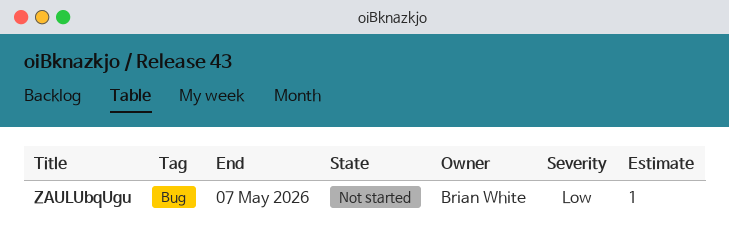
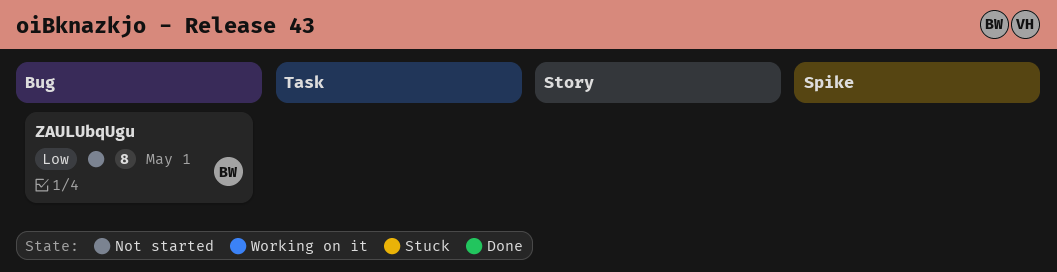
ZAULUbqUgu, estimate: 1 -> 8
ZAULUbqUgu, due: May 7 -> May 1

